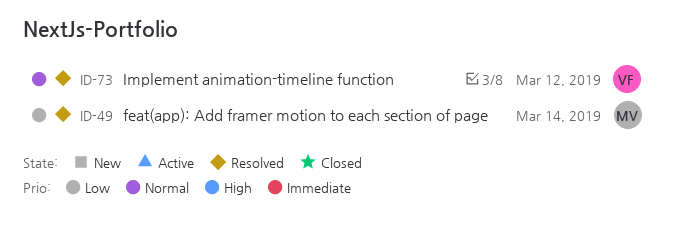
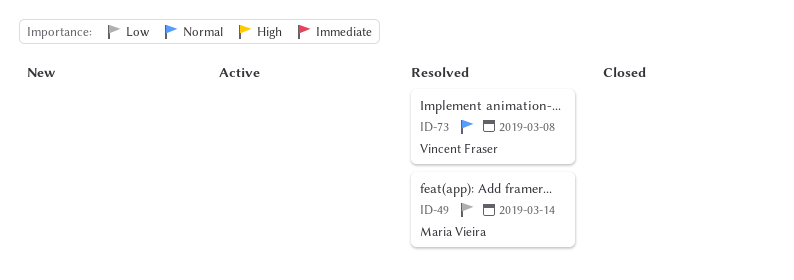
ID-73, due: Mar 12 -> Mar 8

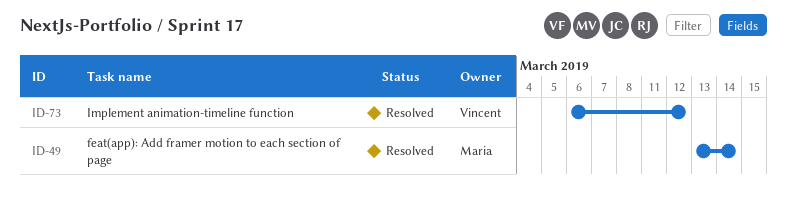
ID-73, due: Mar 8 -> Mar 12

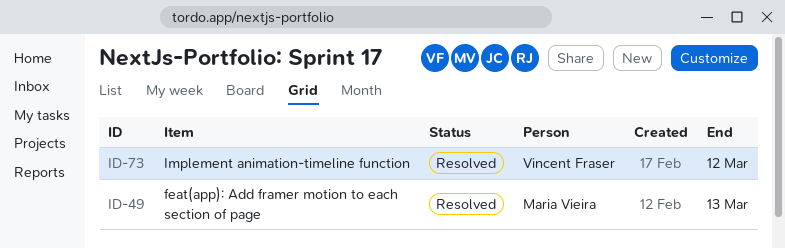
ID-49, due: Mar 14 -> Mar 13

